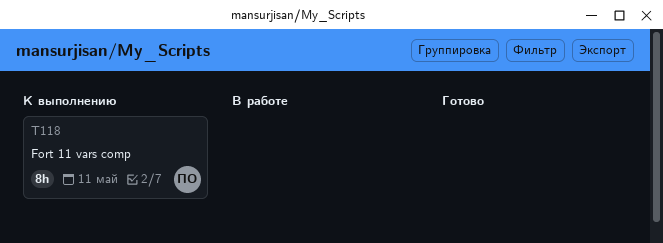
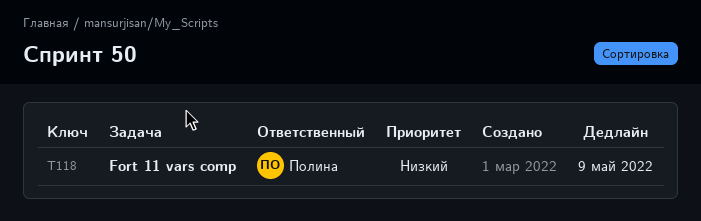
T118, due: May 11 -> May 9

